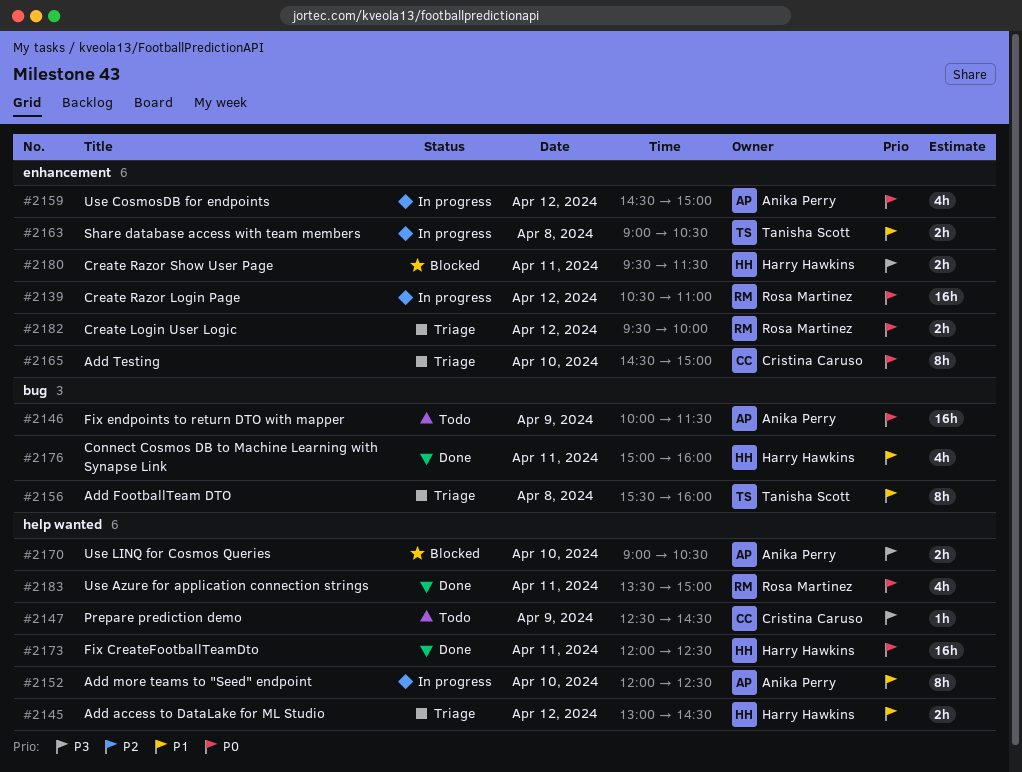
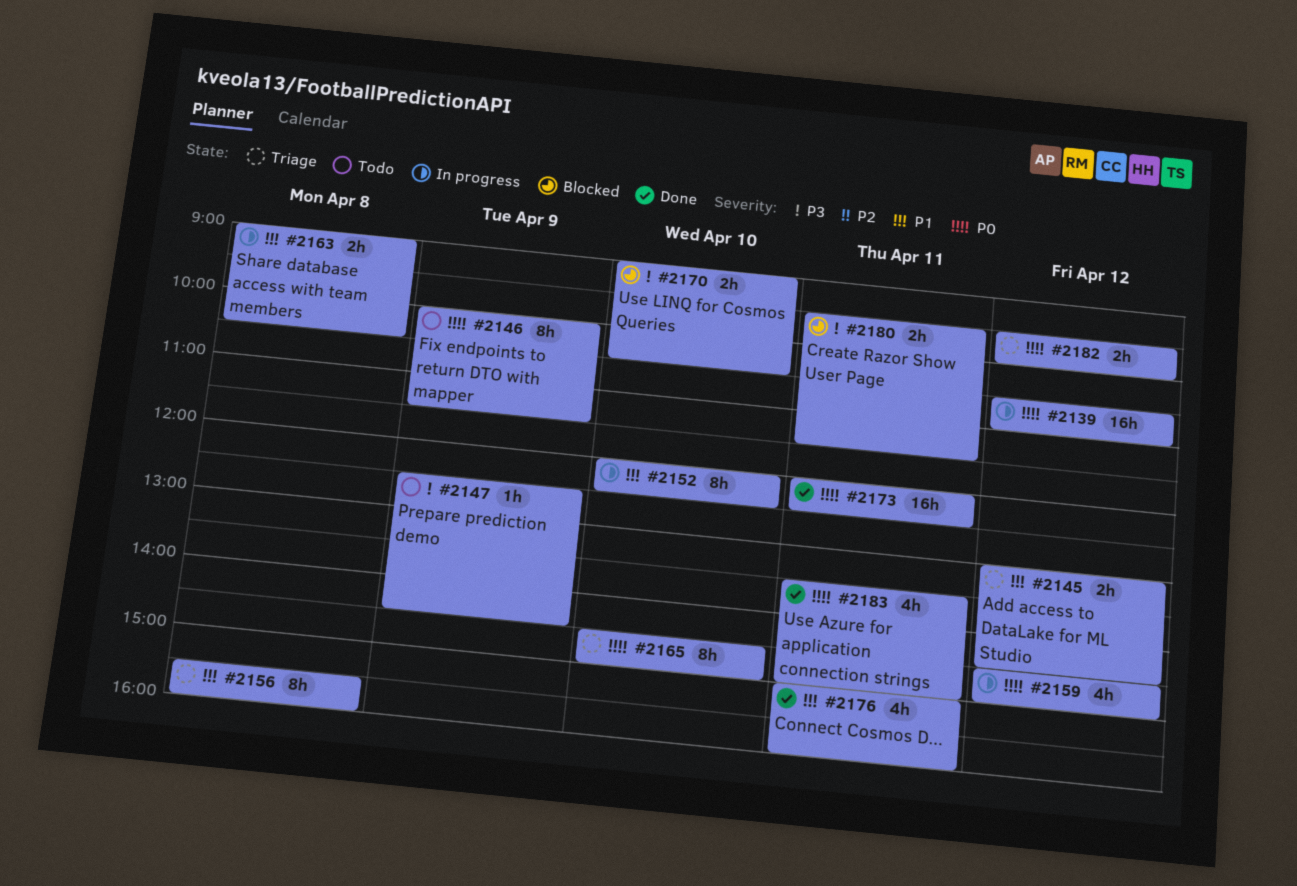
#2146, estimate: 16h -> 8h

